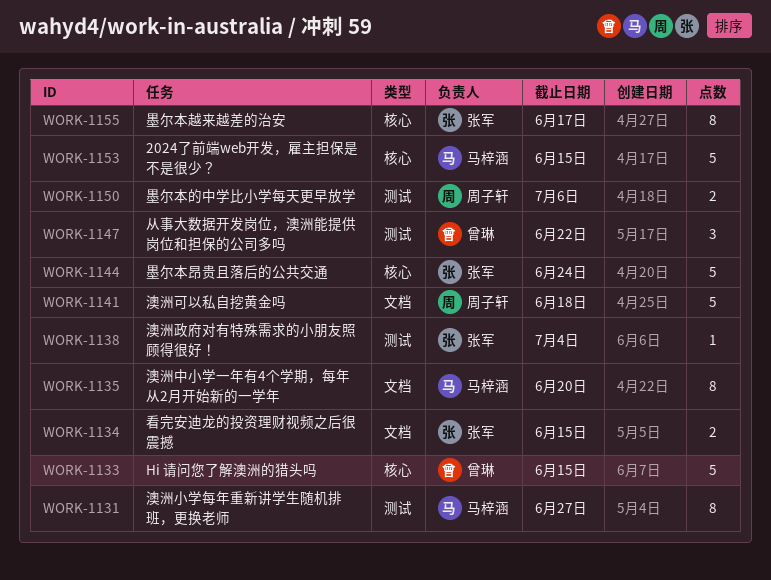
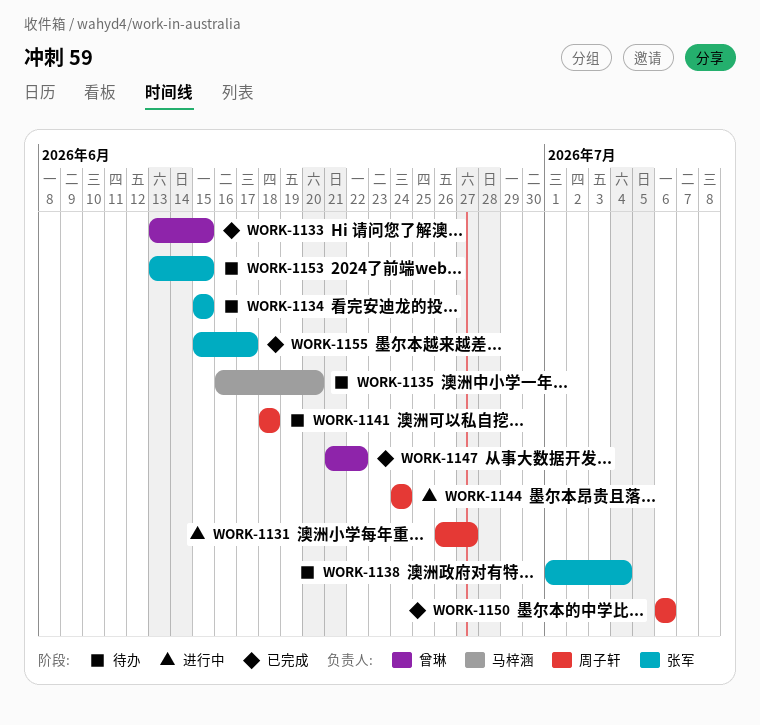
WORK-1131, owner: 马梓涵 -> 周子轩
WORK-1144, owner: 张军 -> 周子轩
WORK-1153, owner: 马梓涵 -> 张军

